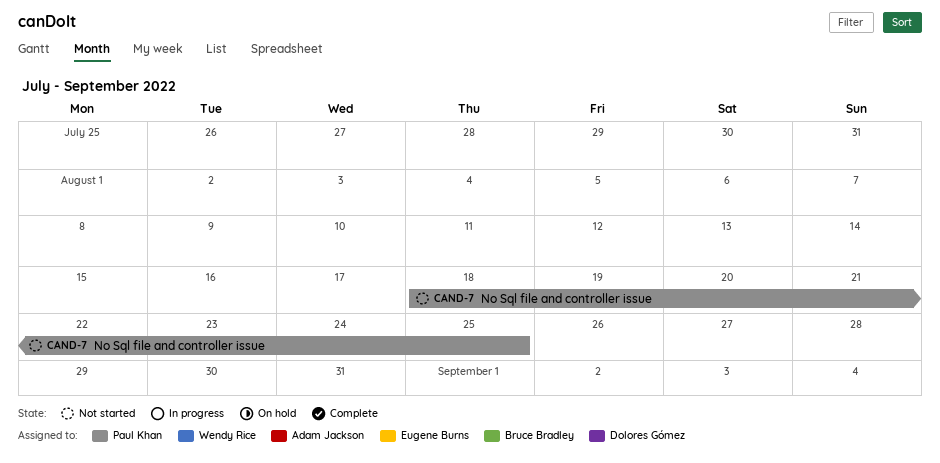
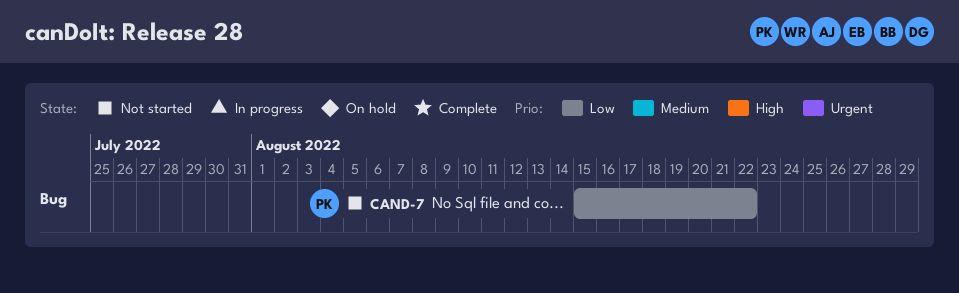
CAND-7, start: Aug 18 -> Aug 15
CAND-7, due: Aug 25 -> Aug 22

